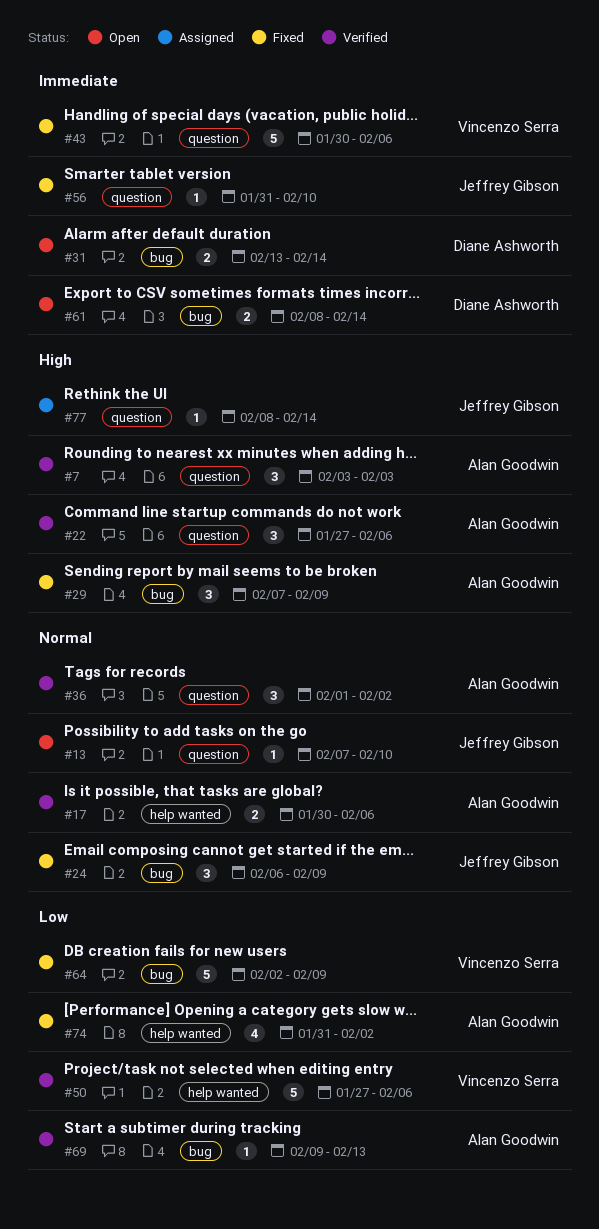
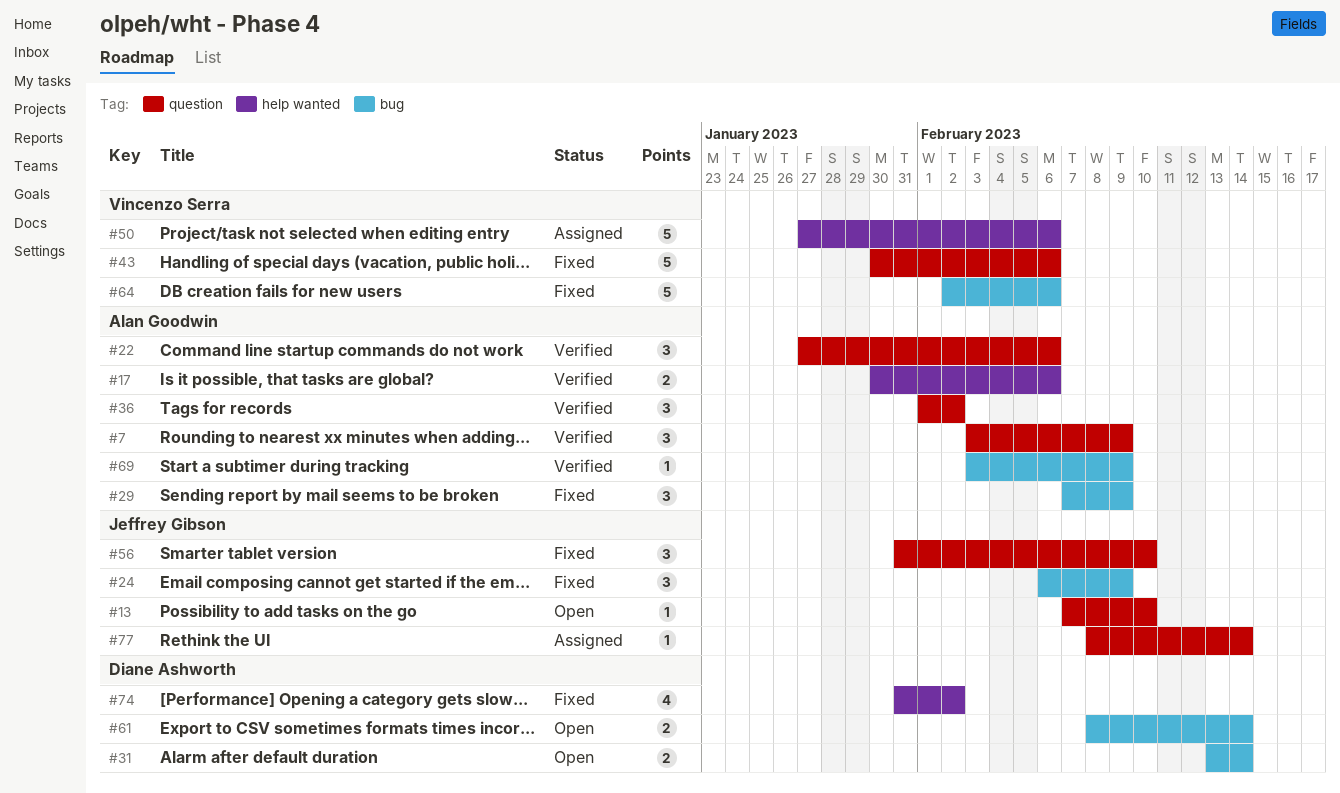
#7, due: Feb 3 -> Feb 9
#50, status: Verified -> Assigned
#56, estimate: 1 -> 3
#64, due: Feb 9 -> Feb 6
#69, start: Feb 9 -> Feb 3
#69, due: Feb 13 -> Feb 9
#74, owner: Alan Goodwin -> Diane Ashworth

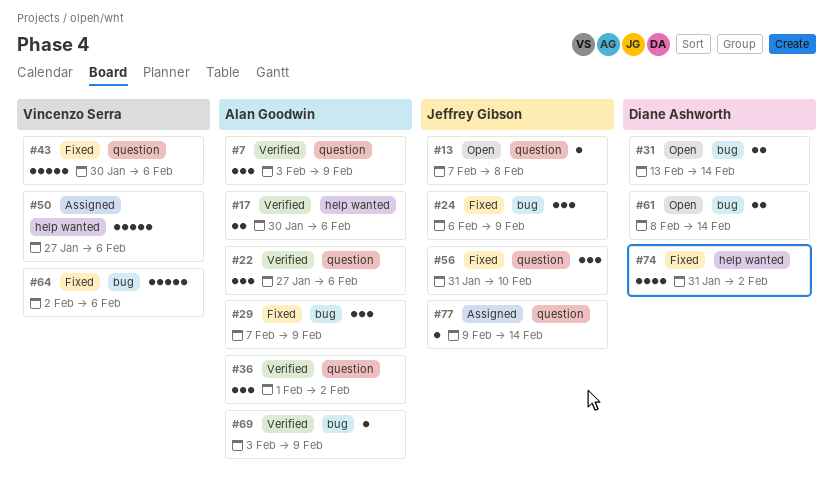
#13, due: Feb 10 -> Feb 8
#77, start: Feb 8 -> Feb 9

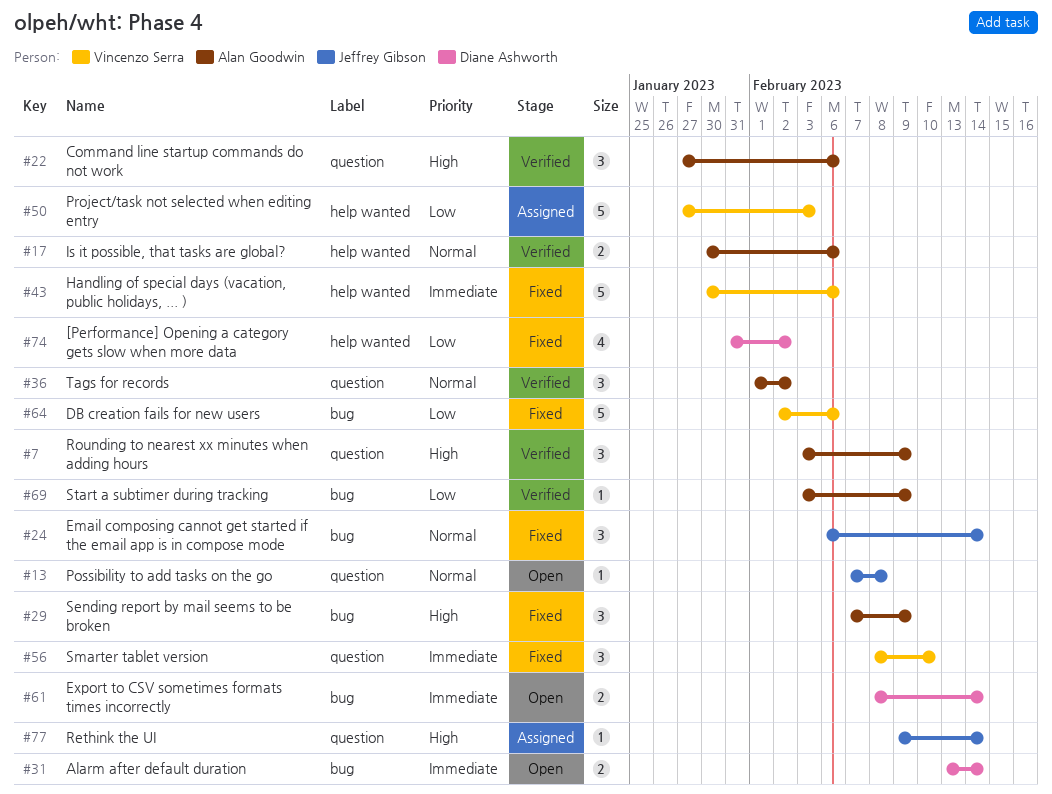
#24, due: Feb 9 -> Feb 14
#43, label: question -> help wanted
#50, due: Feb 6 -> Feb 3
#56, owner: Jeffrey Gibson -> Vincenzo Serra
#56, start: Jan 31 -> Feb 8

